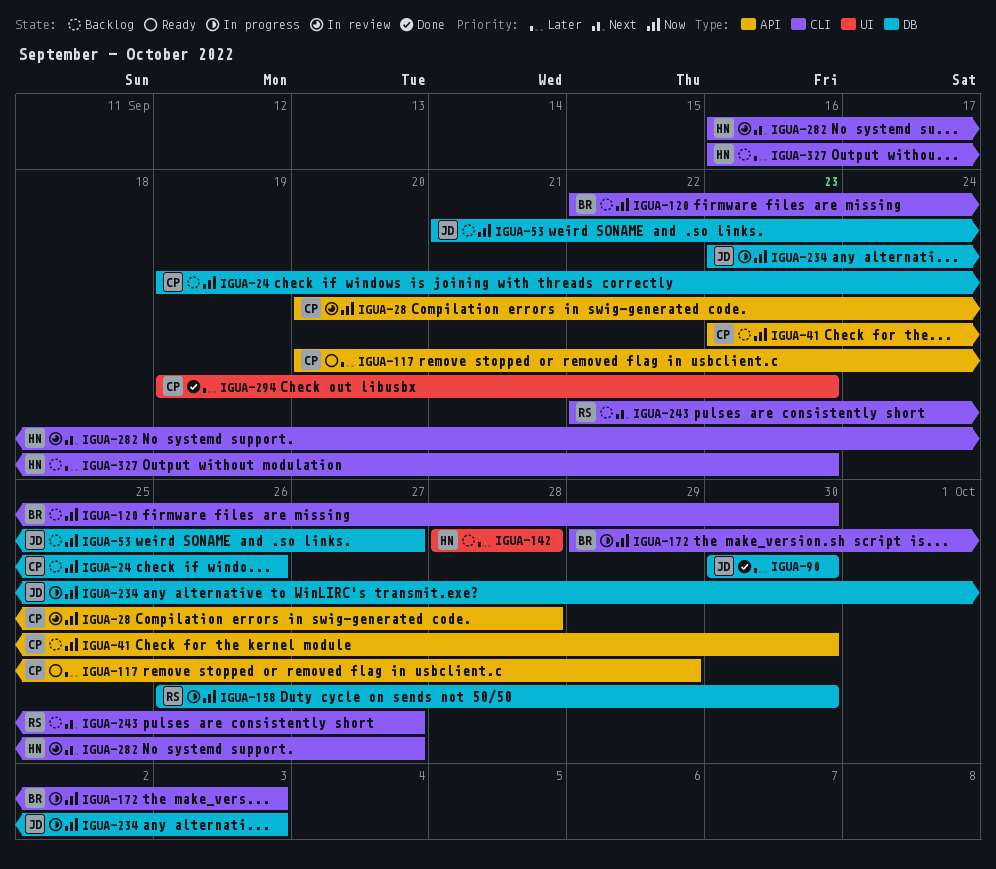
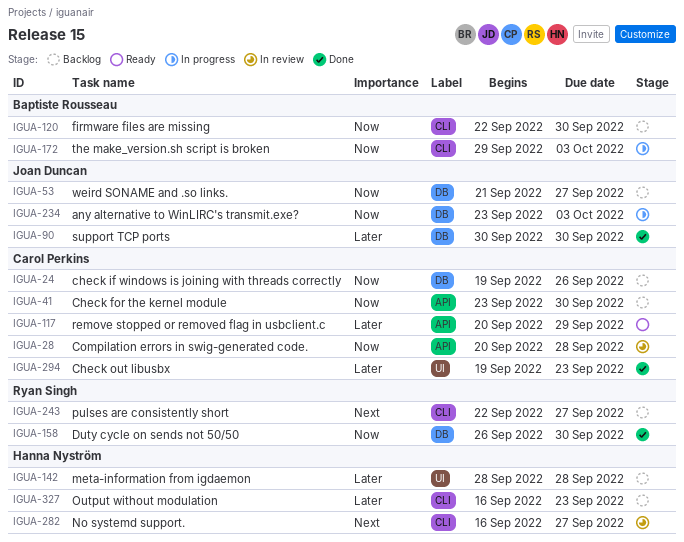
IGUA-158, status: In progress -> Done

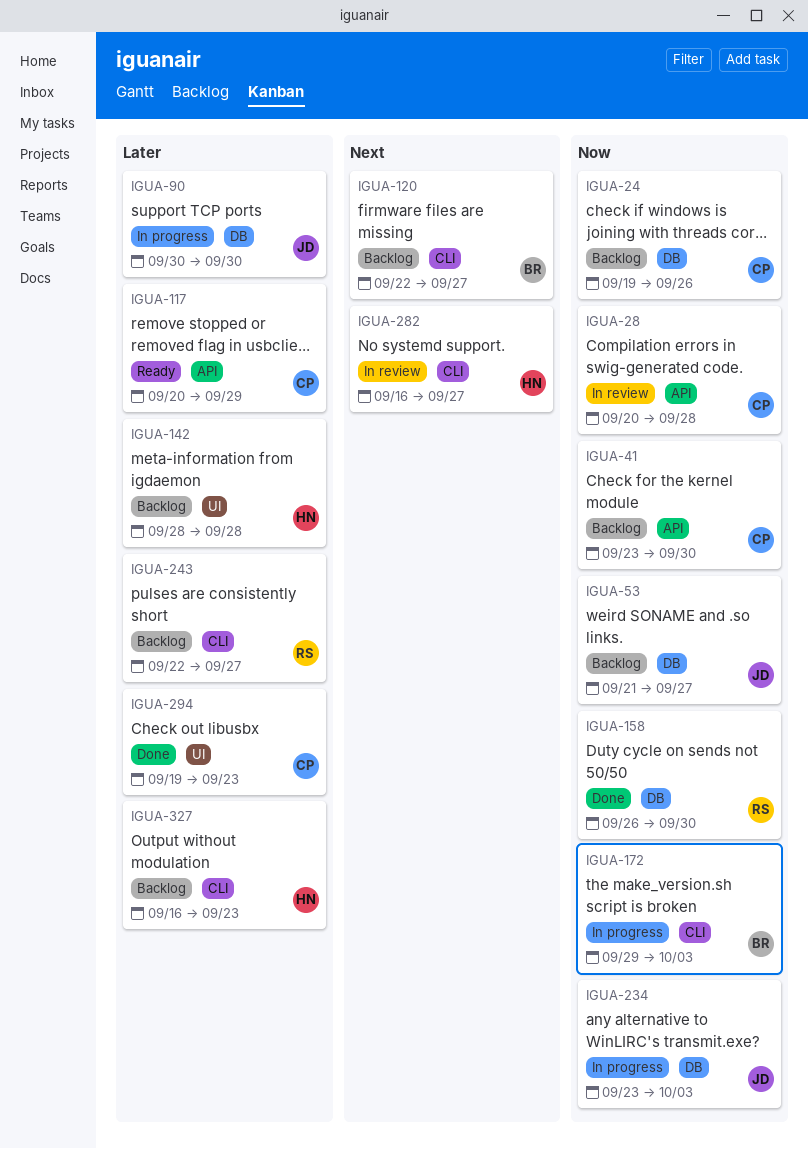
IGUA-90, status: Done -> In progress
IGUA-120, priority: Now -> Next
IGUA-120, due: Sep 30 -> Sep 27
IGUA-243, priority: Next -> Later

